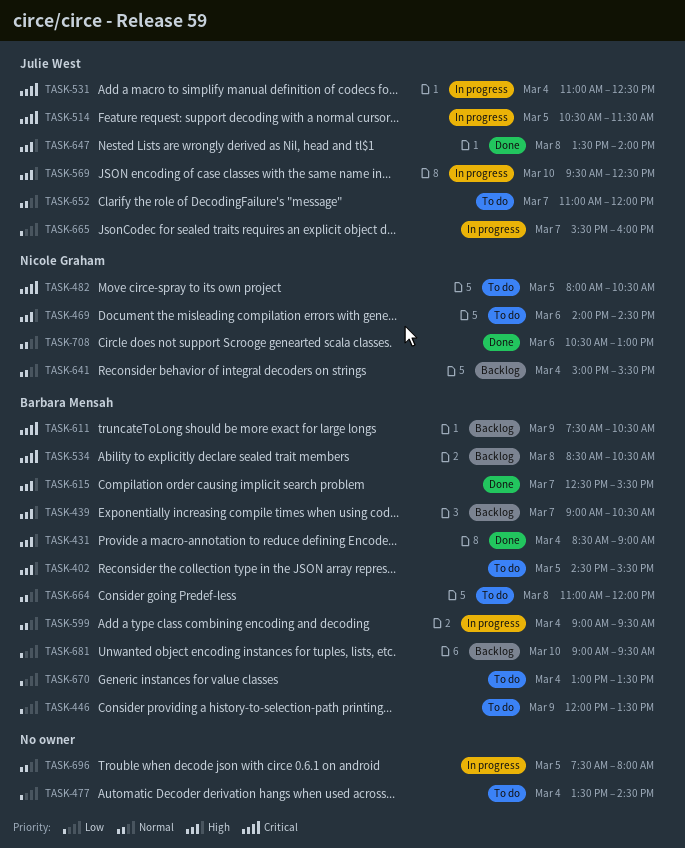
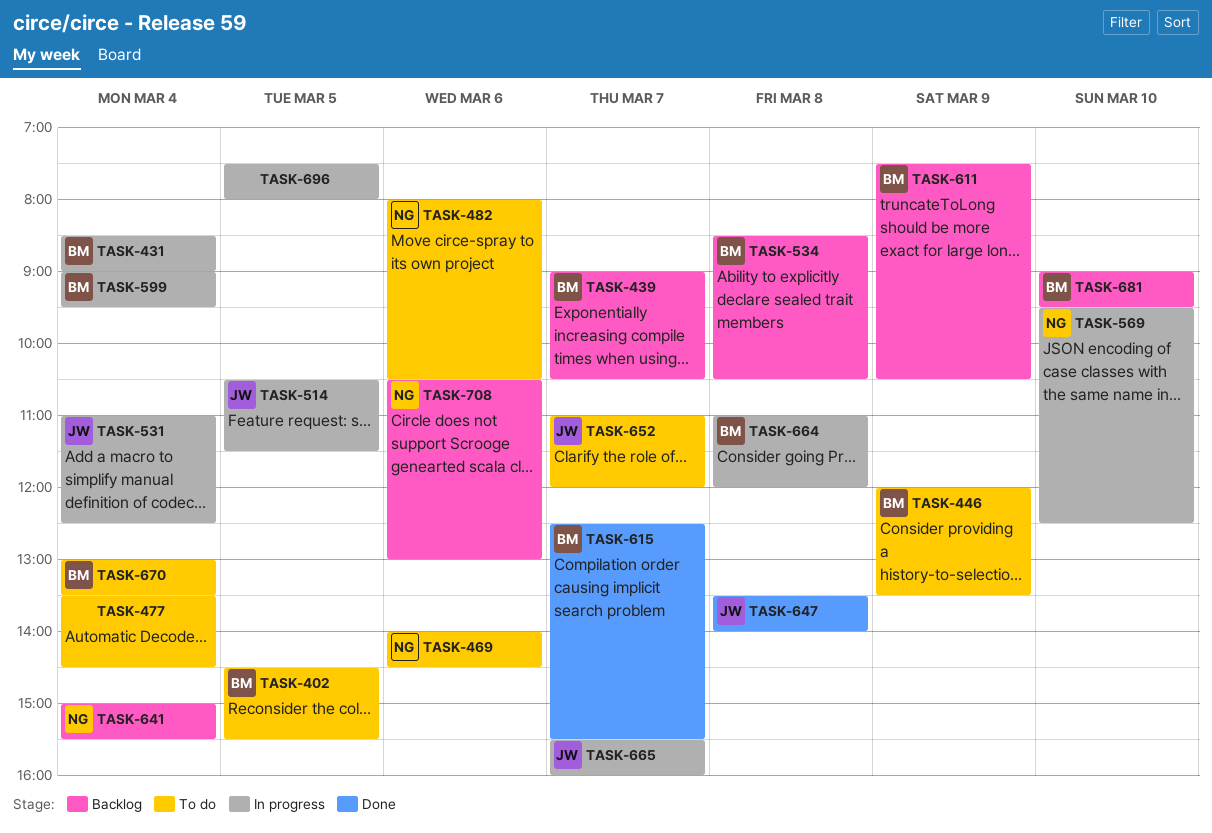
TASK-431, status: Done -> In progress
TASK-482, day: Mar 5 -> Mar 6
TASK-569, owner: Julie West -> Nicole Graham
TASK-664, status: To do -> In progress
TASK-708, status: Done -> Backlog

